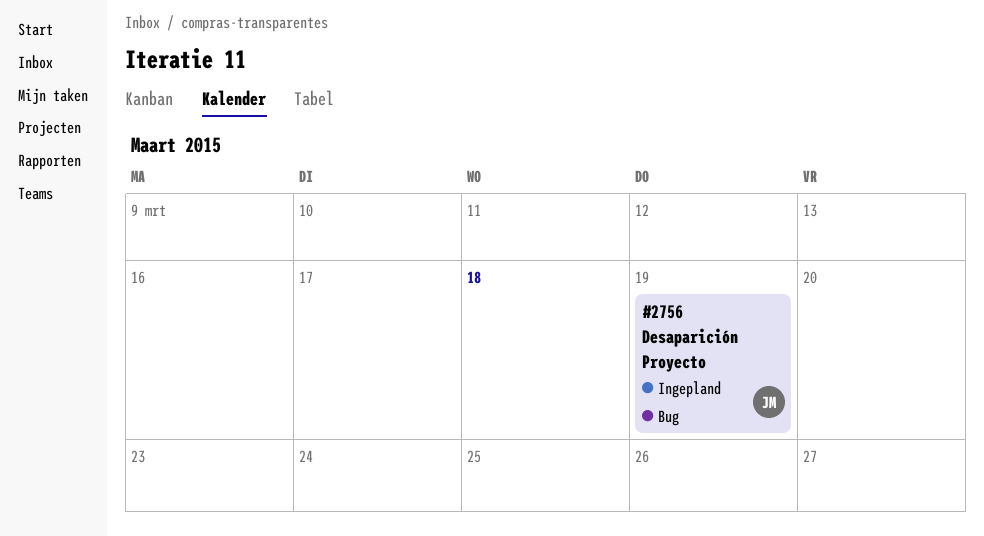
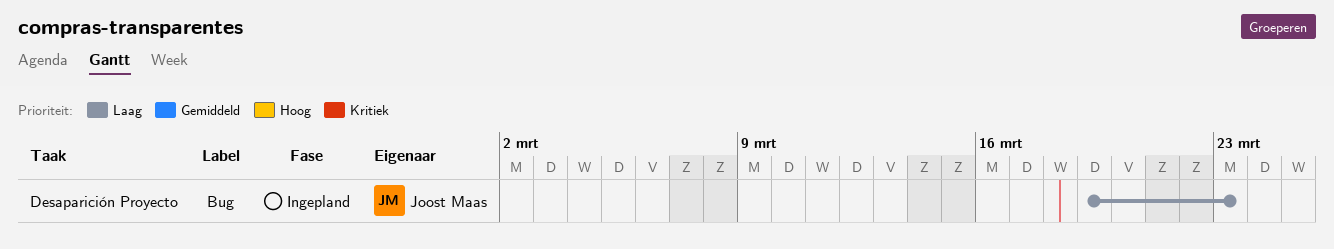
Desaparición Proyecto, due: Mar 19 -> Mar 23

